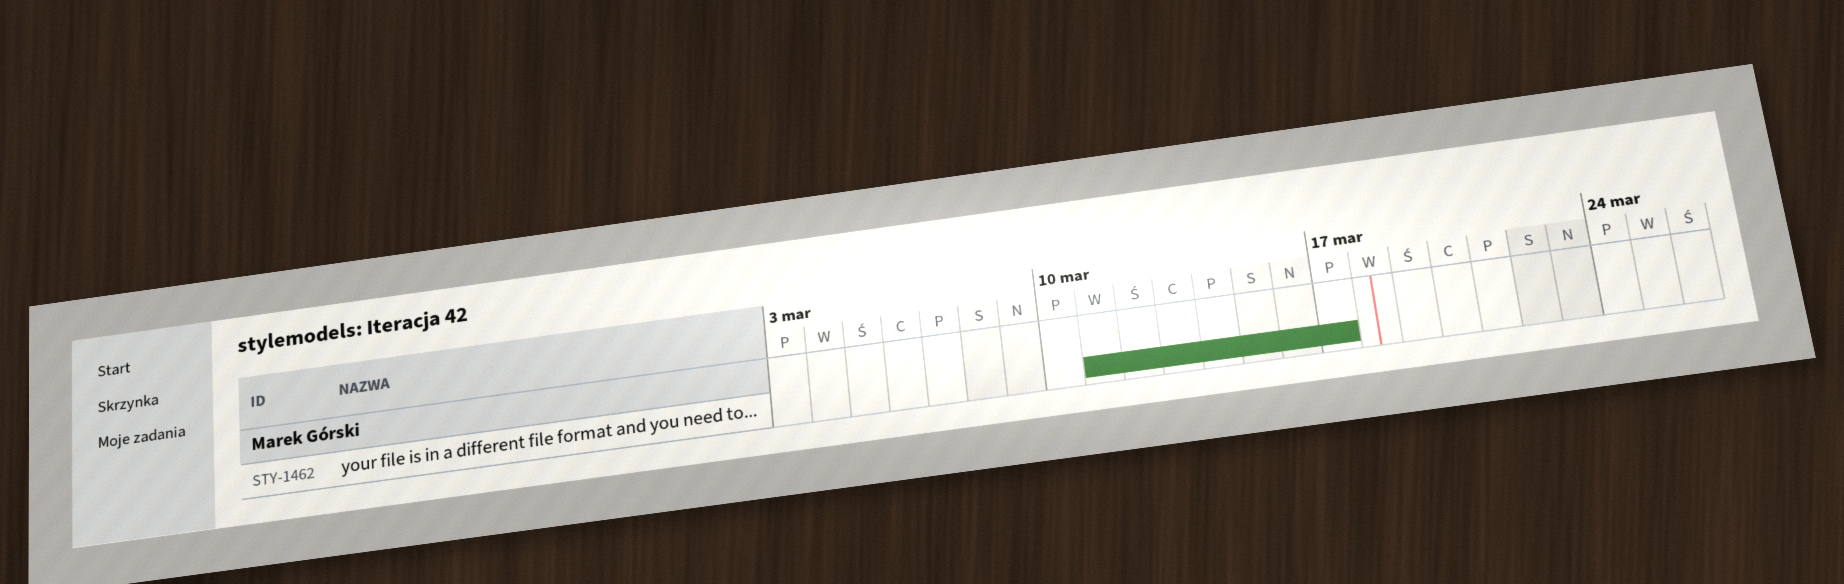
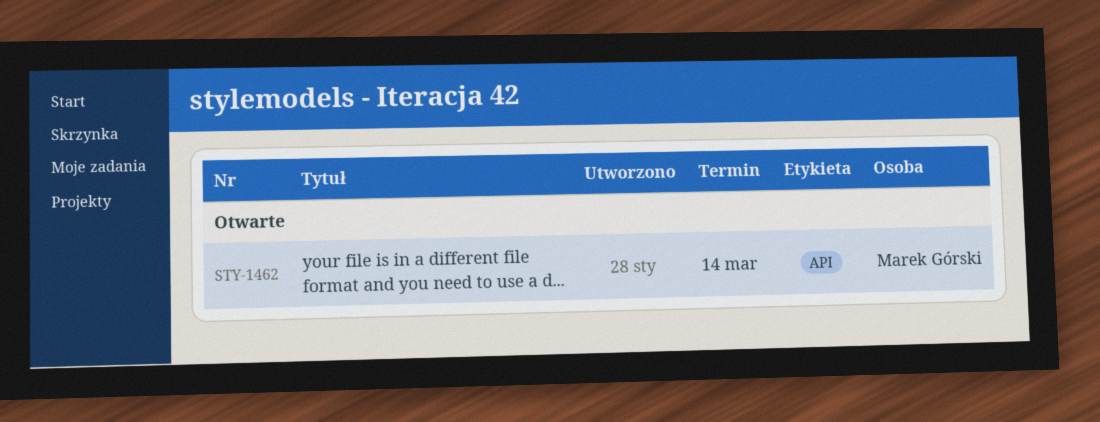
STY-1462, due: Mar 17 -> Mar 14

